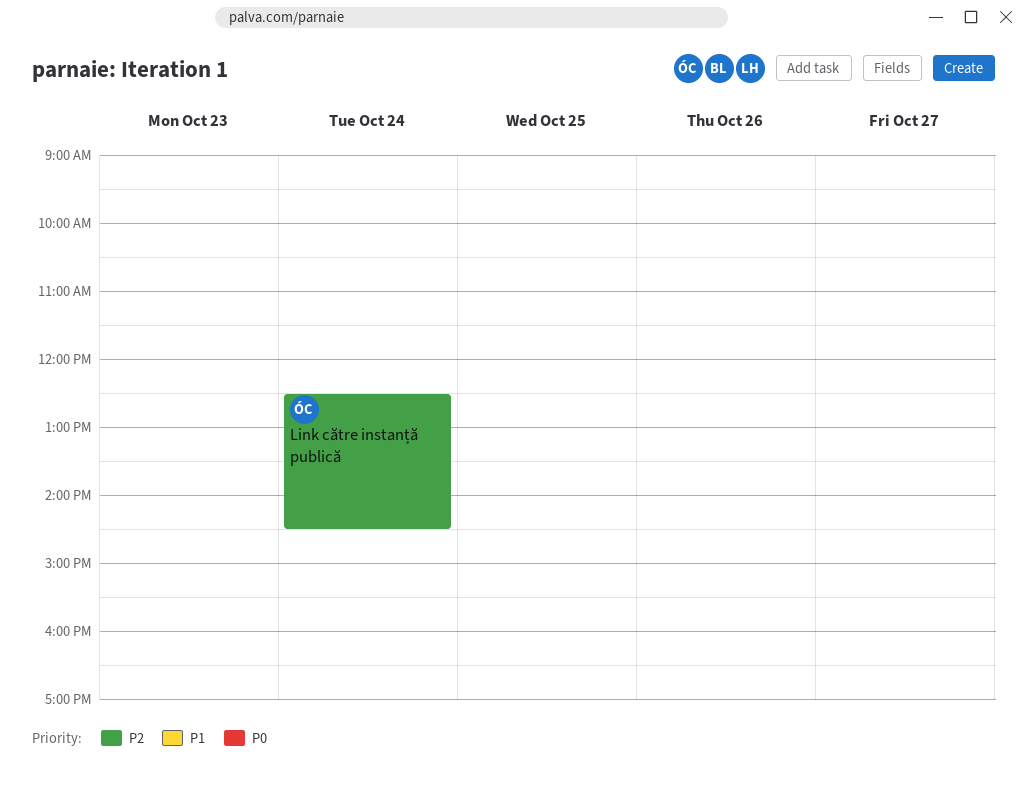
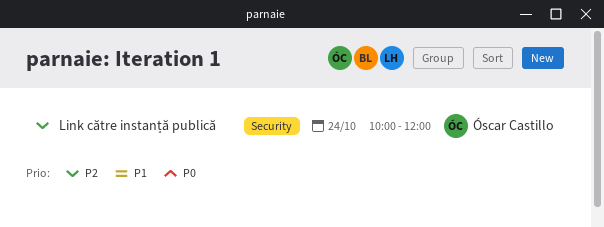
Link către instanță publică, begins: 12:30 -> 10:00
Link către instanță publică, ends: 14:30 -> 12:00

